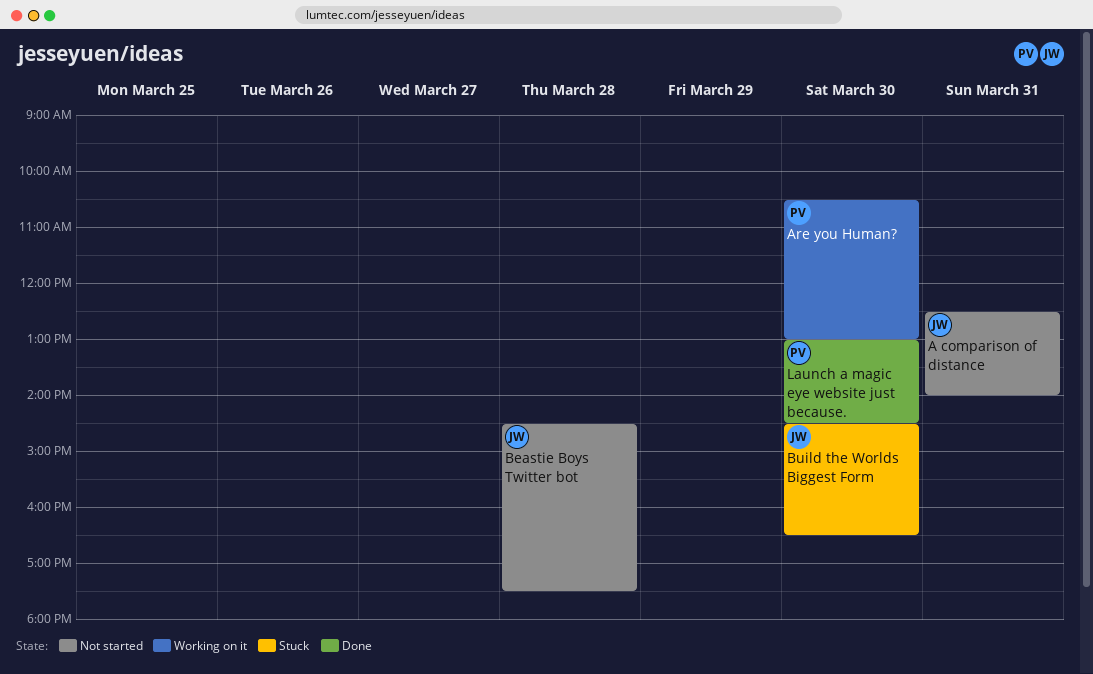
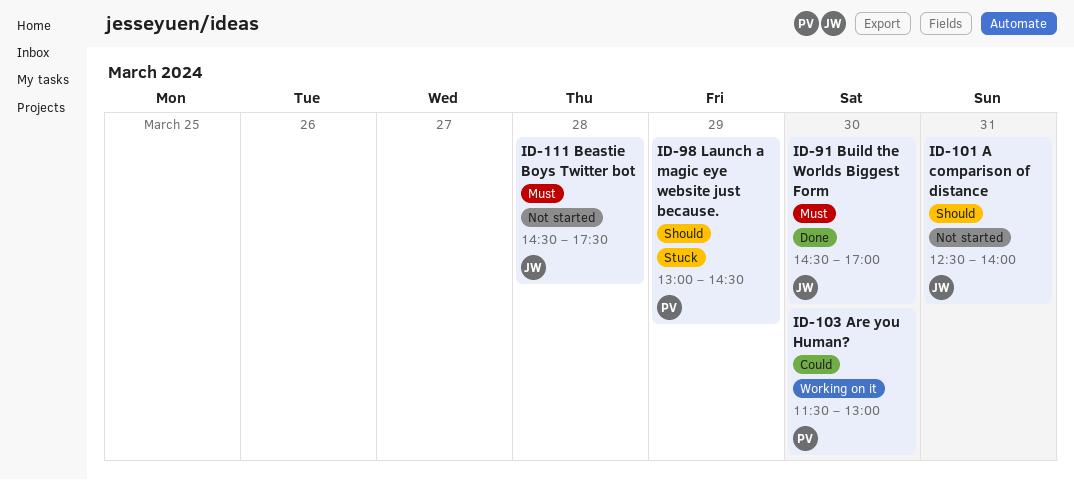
Are you Human?, begins: 10:30 -> 11:30
Build the Worlds Biggest Form, status: Stuck -> Done
Build the Worlds Biggest Form, ends: 16:30 -> 17:00
Launch a magic eye website just because., status: Done -> Stuck
Launch a magic eye website just because., day: Mar 30 -> Mar 29

